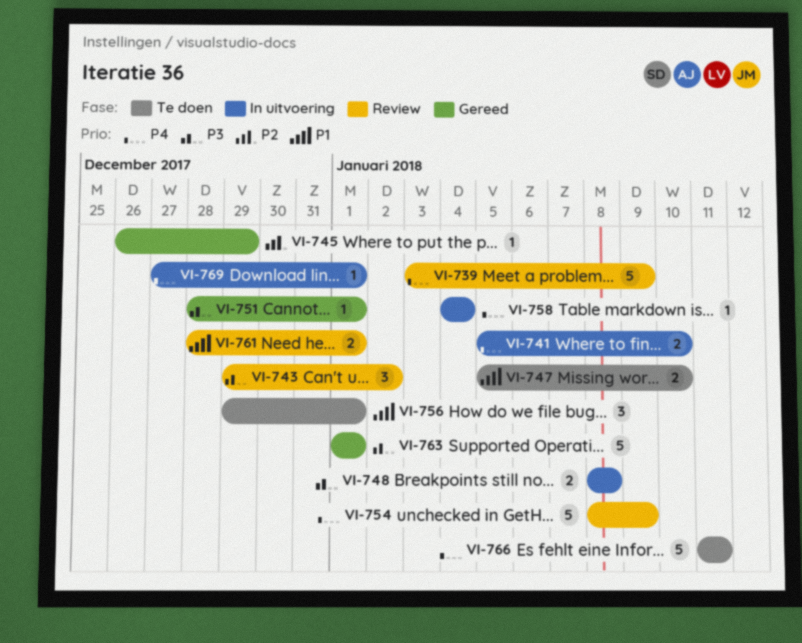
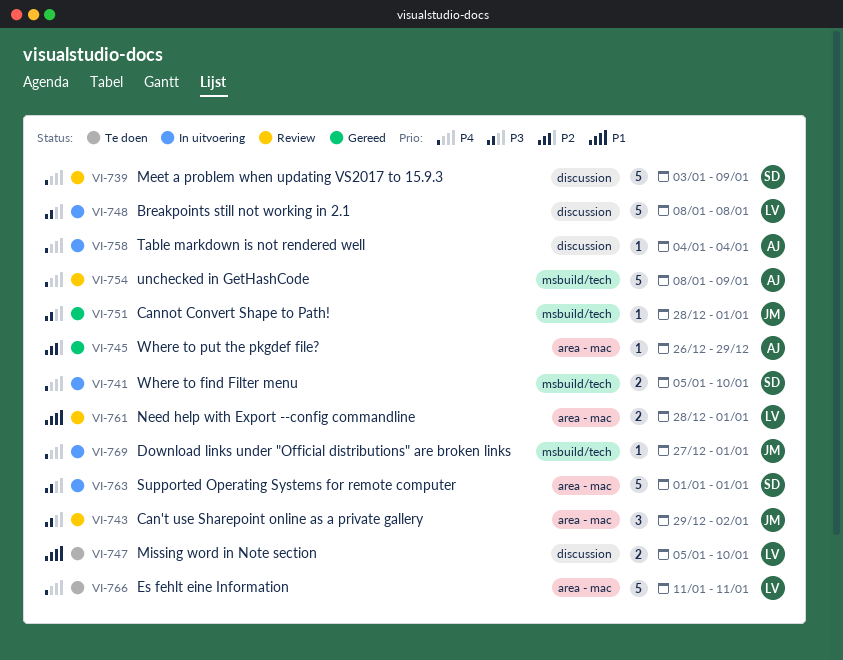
VI-748, estimate: 2 -> 5
VI-756: present -> none
VI-763, status: Gereed -> In uitvoering

